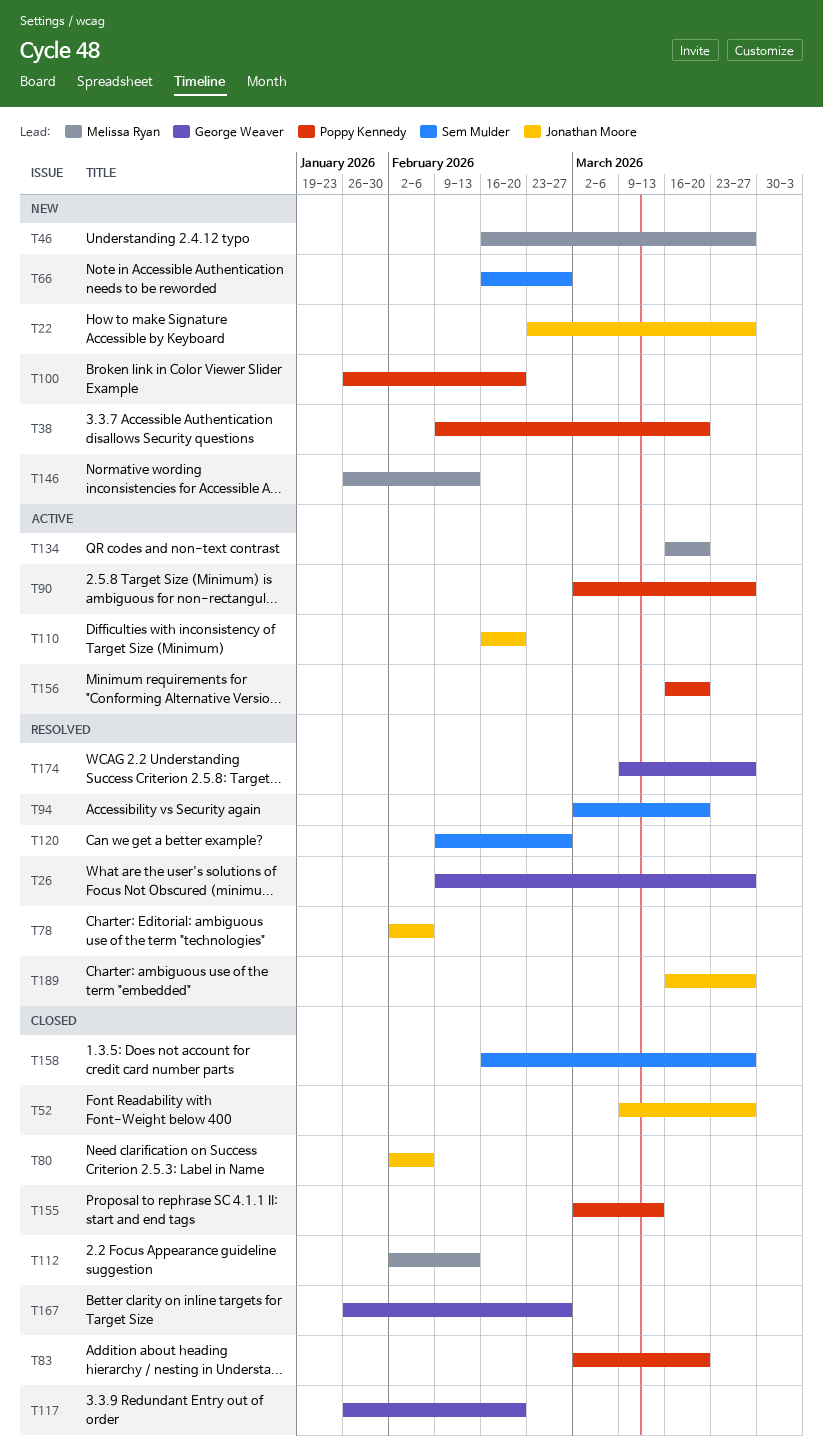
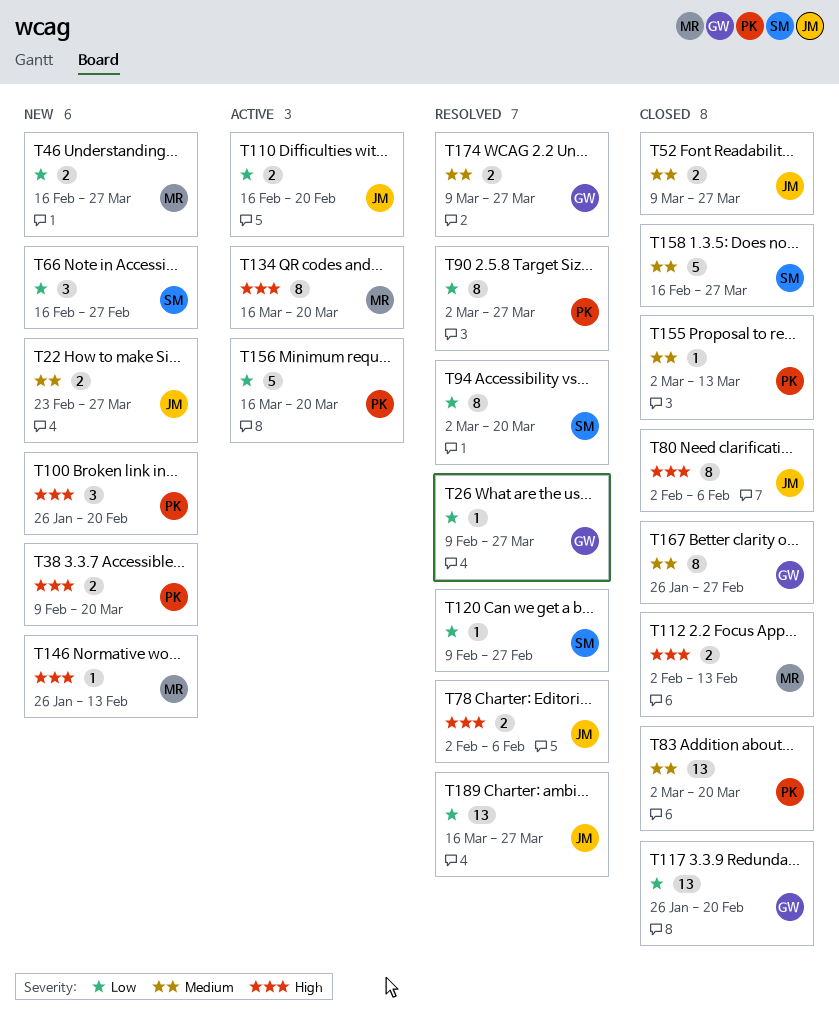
T90, status: Active -> Resolved

